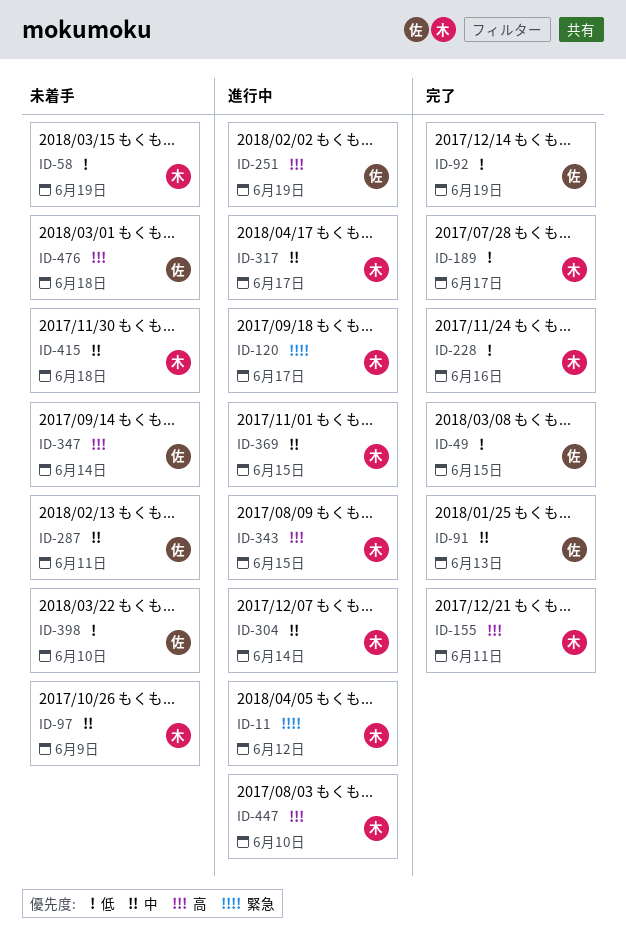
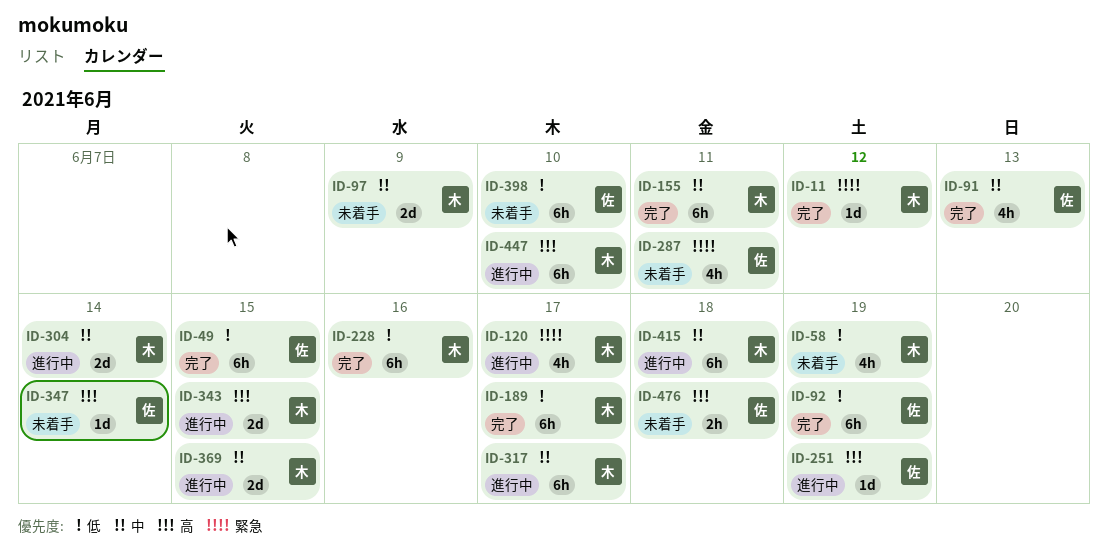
ID-11, status: 進行中 -> 完了
ID-155, priority: 高 -> 中
ID-287, priority: 中 -> 緊急
ID-415, status: 未着手 -> 進行中

